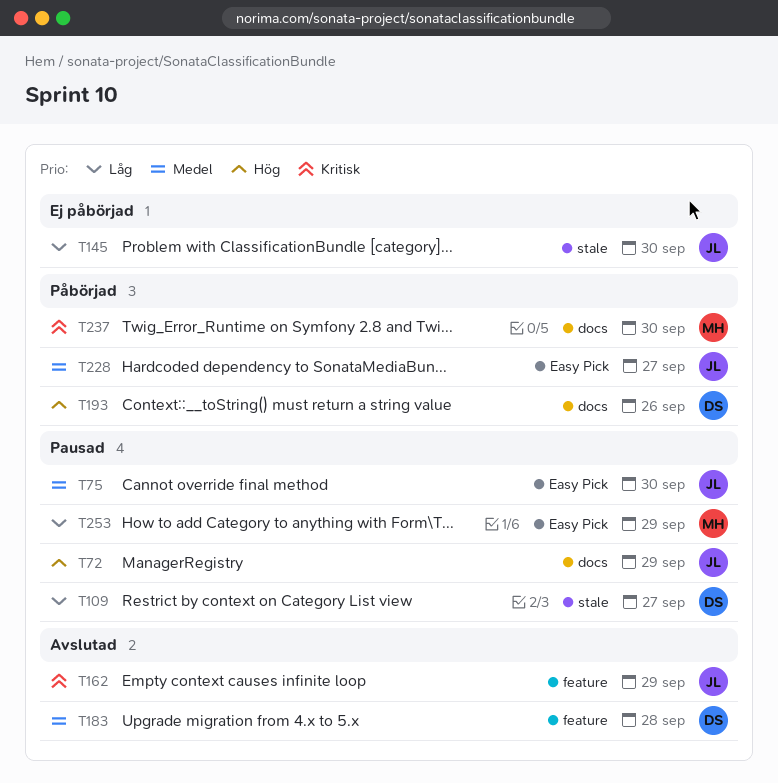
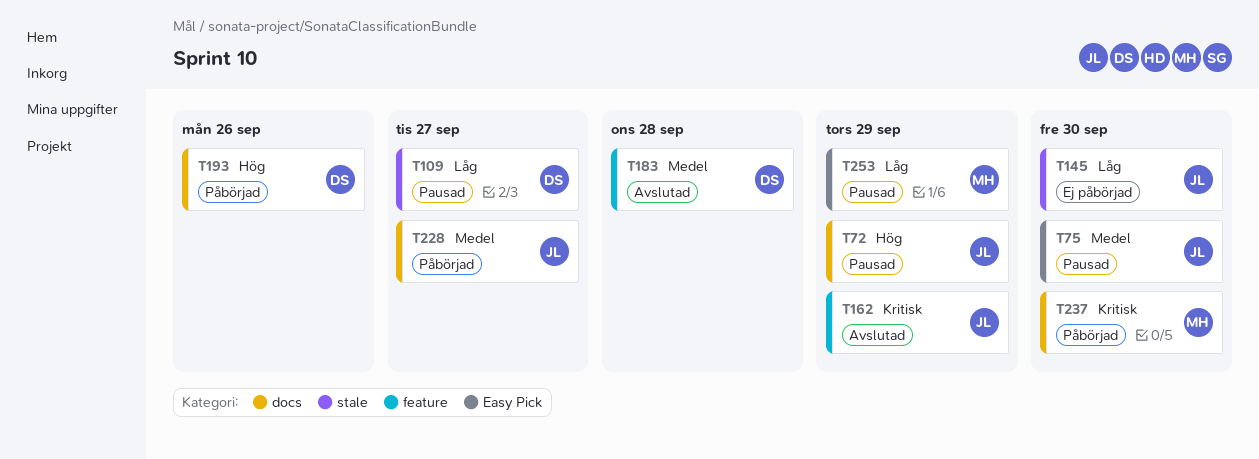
T228, label: Easy Pick -> docs

